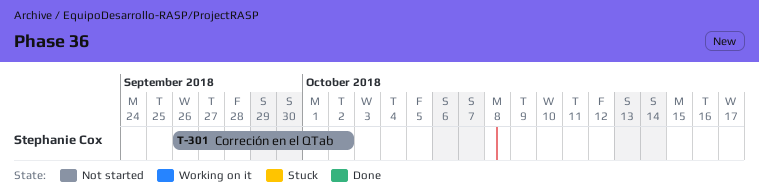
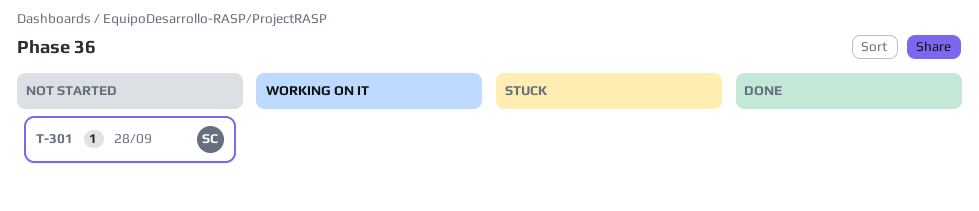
T-301, due: Oct 2 -> Sep 28

